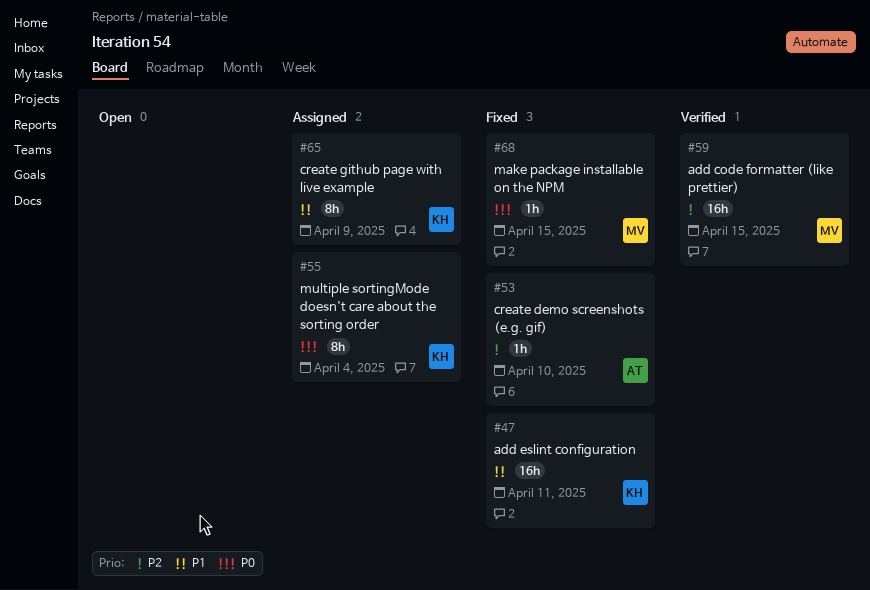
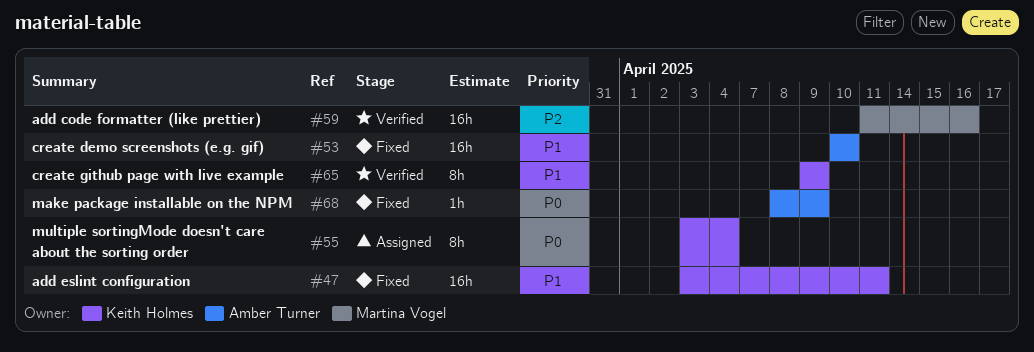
#53, priority: P2 -> P1
#53, estimate: 1h -> 16h
#59, due: Apr 15 -> Apr 16
#65, status: Assigned -> Verified
#68, owner: Martina Vogel -> Amber Turner
#68, due: Apr 15 -> Apr 9

